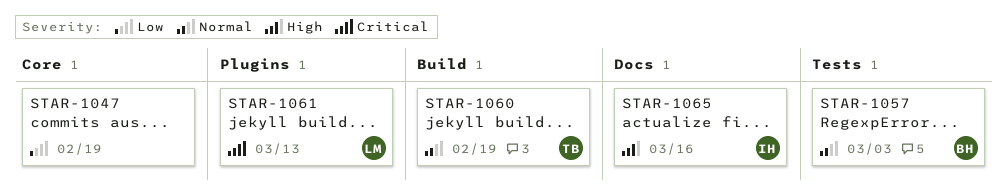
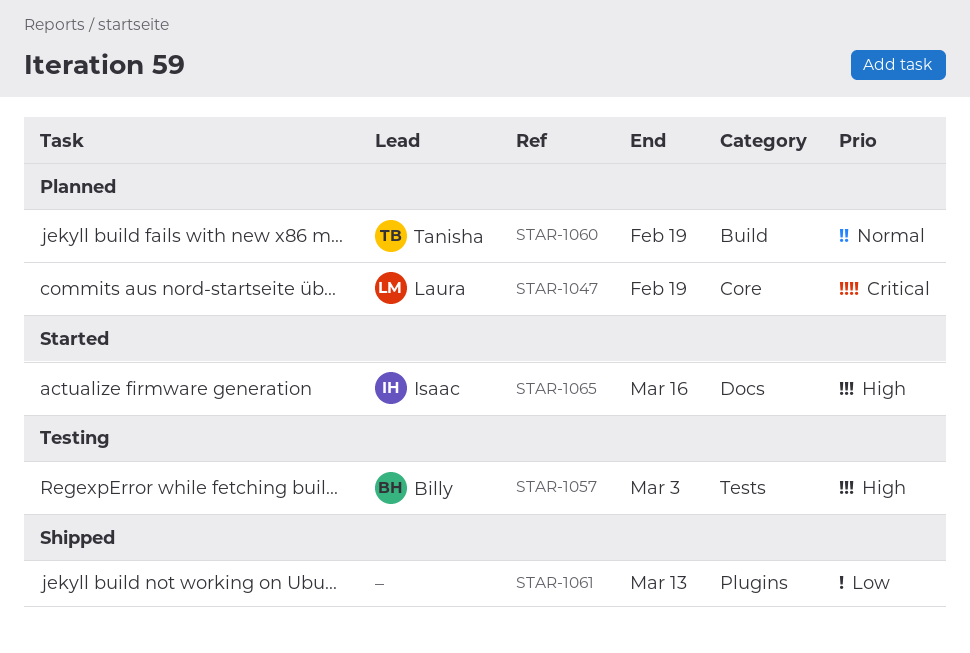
STAR-1047, owner: none -> Laura
STAR-1047, priority: Low -> Critical
STAR-1057, priority: Normal -> High
STAR-1061, owner: Laura -> none
STAR-1061, priority: Critical -> Low

